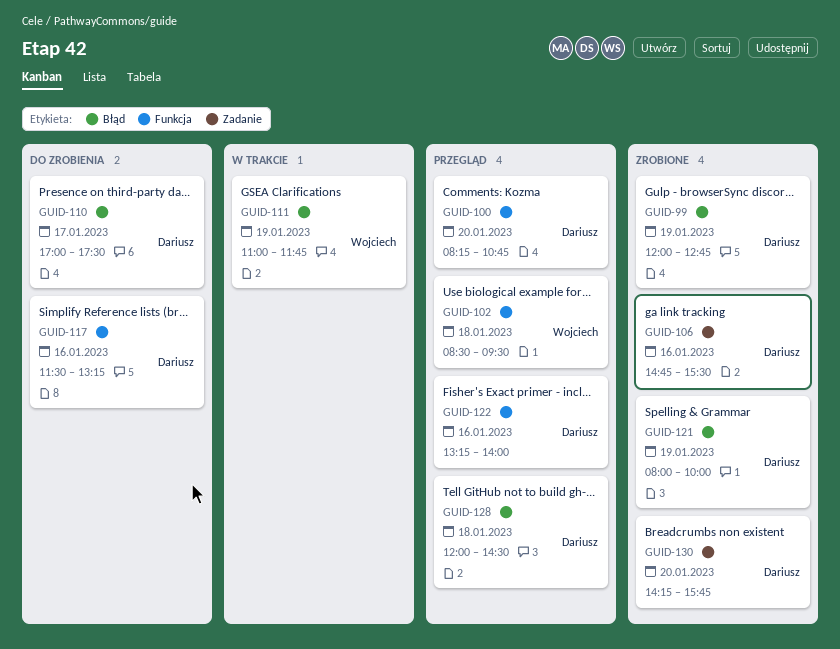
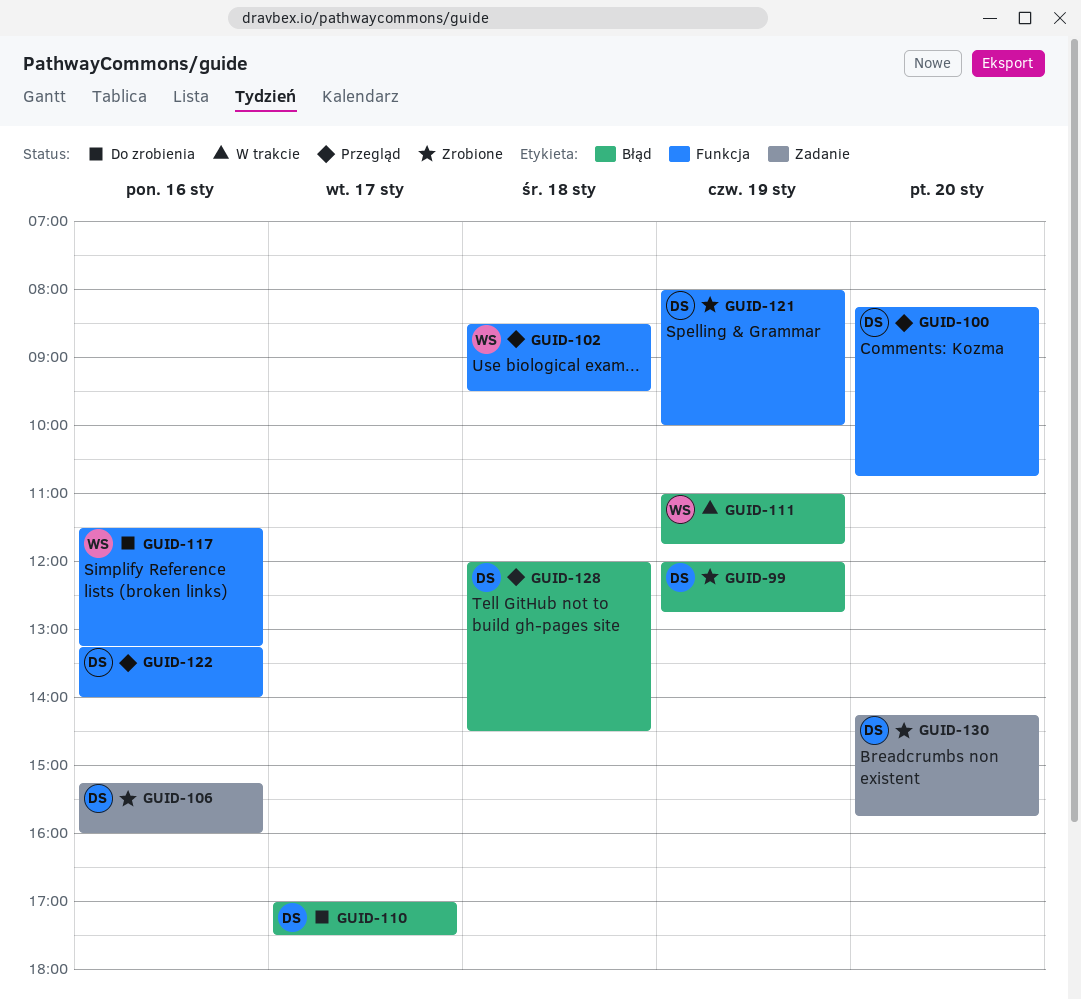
GUID-106, begins: 14:45 -> 15:15
GUID-106, ends: 15:30 -> 16:00
GUID-117, owner: Dariusz -> Wojciech
GUID-121, label: Błąd -> Funkcja

